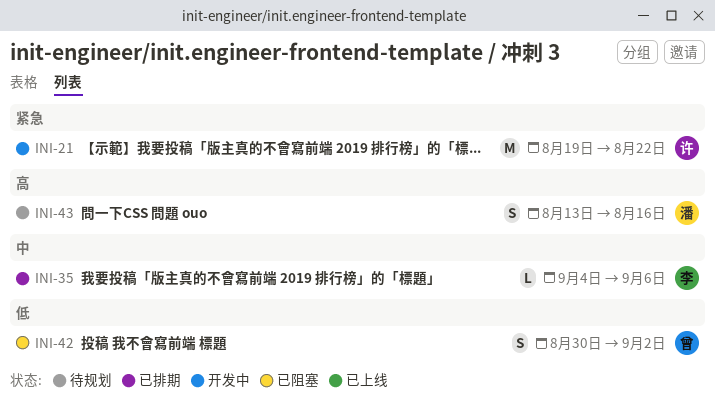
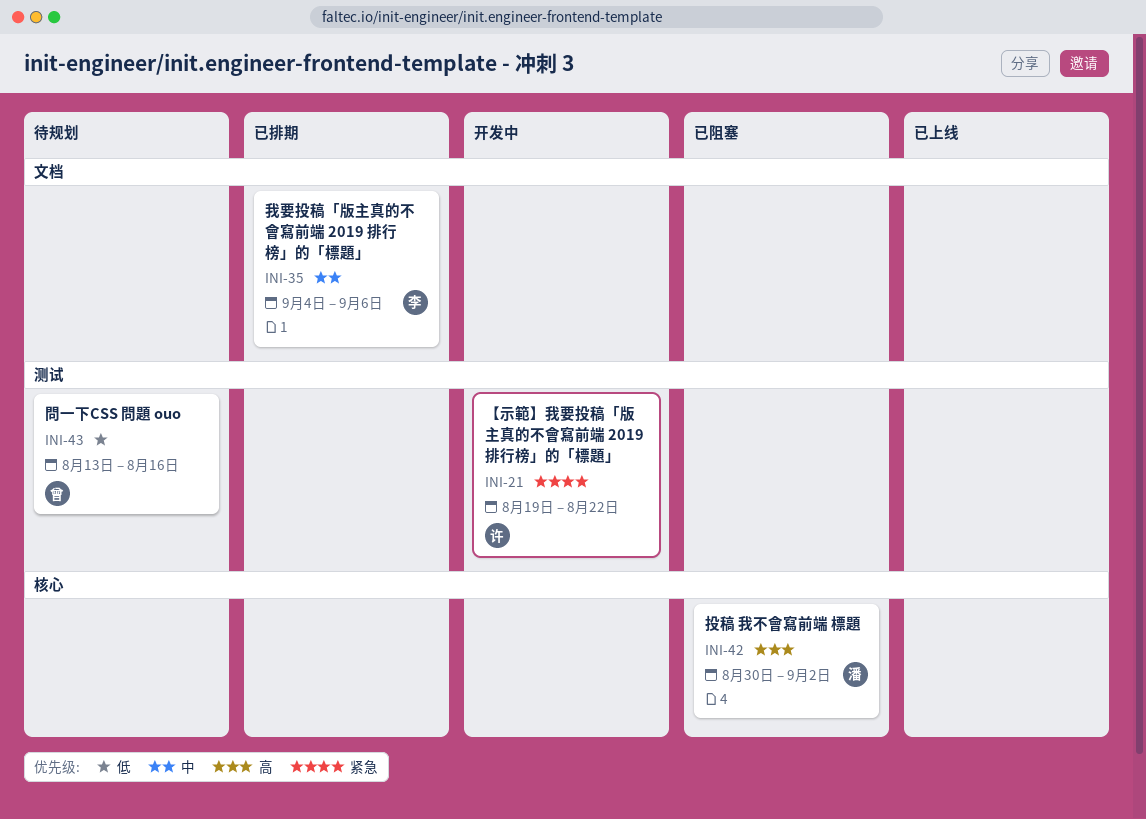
INI-42, owner: 曾 -> 潘
INI-42, priority: 低 -> 高
INI-43, owner: 潘 -> 曾
INI-43, priority: 高 -> 低

